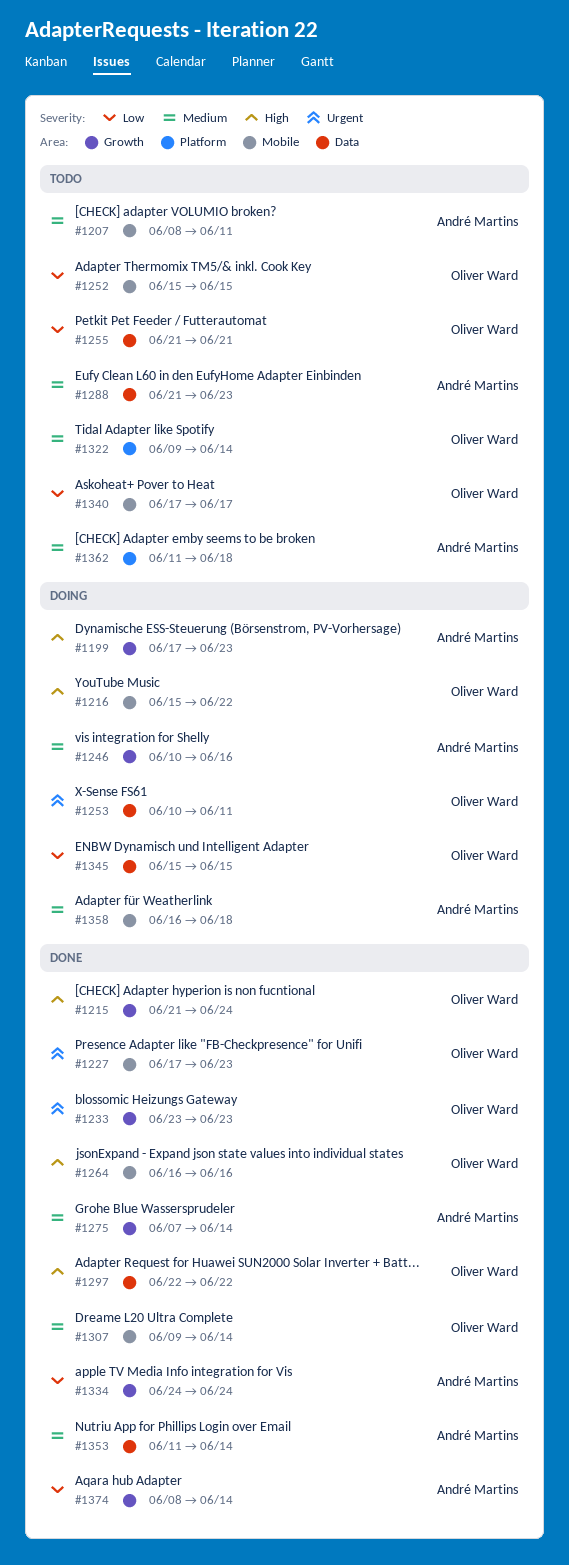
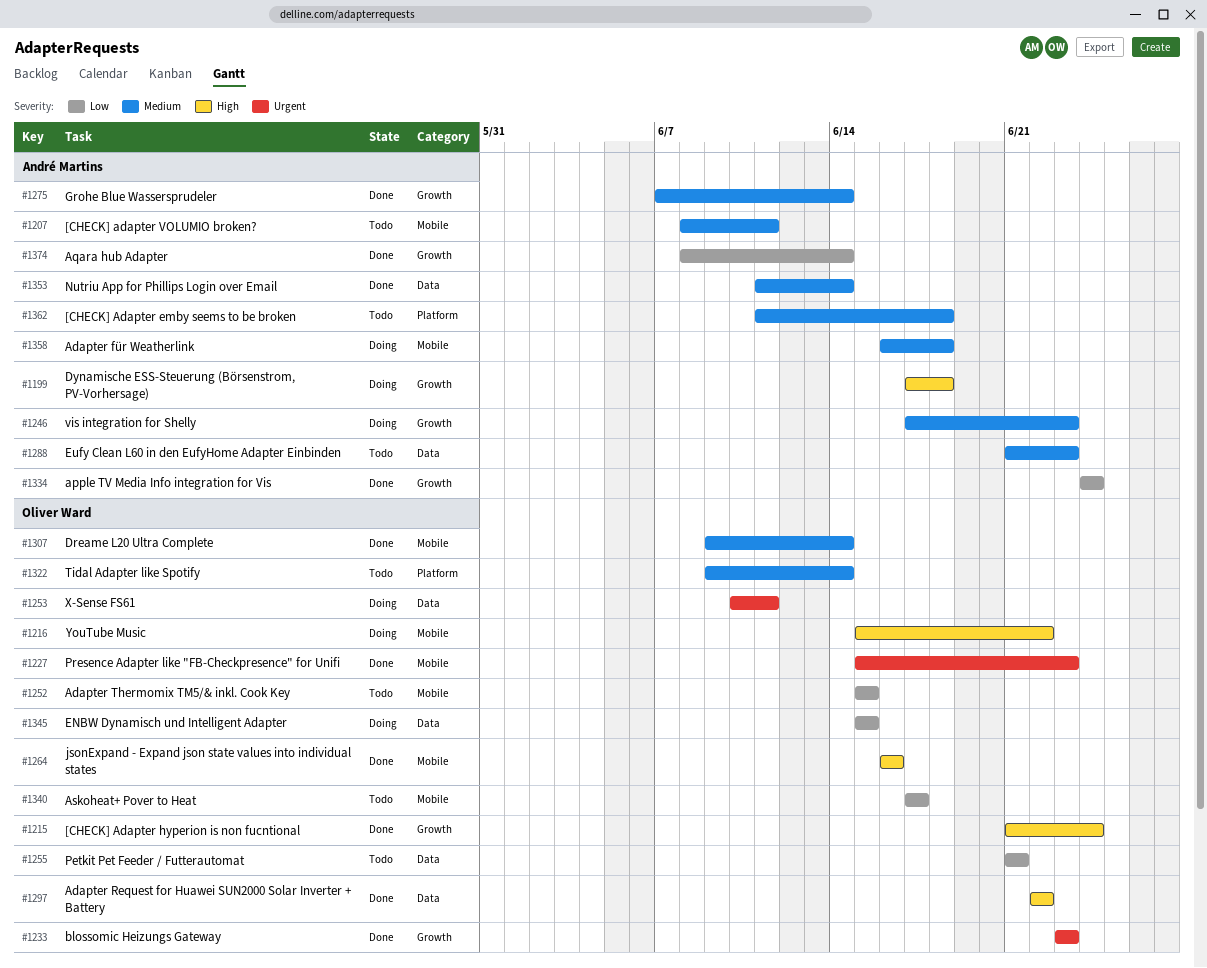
#1199, due: Jun 23 -> Jun 18
#1227, start: Jun 17 -> Jun 15
#1246, start: Jun 10 -> Jun 17
#1246, due: Jun 16 -> Jun 23

